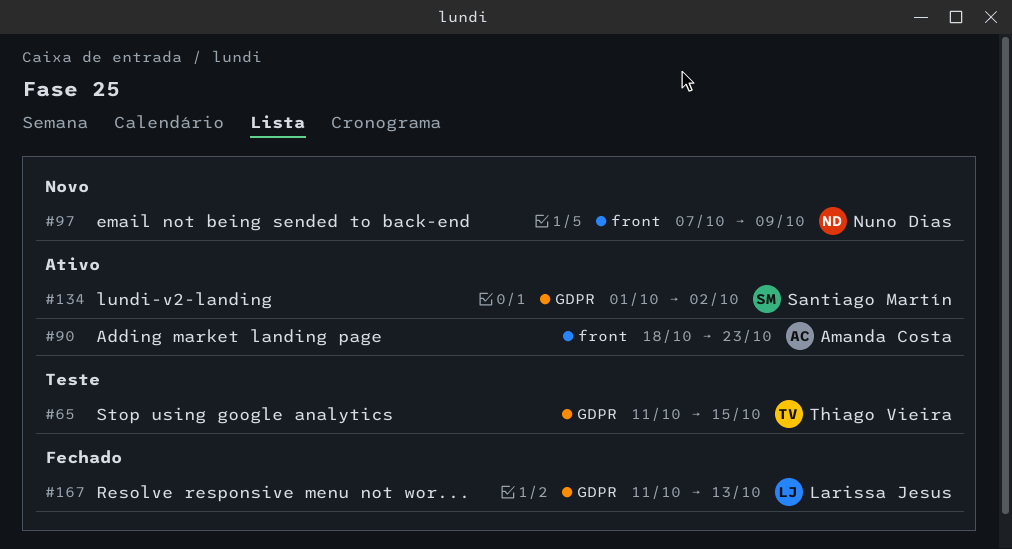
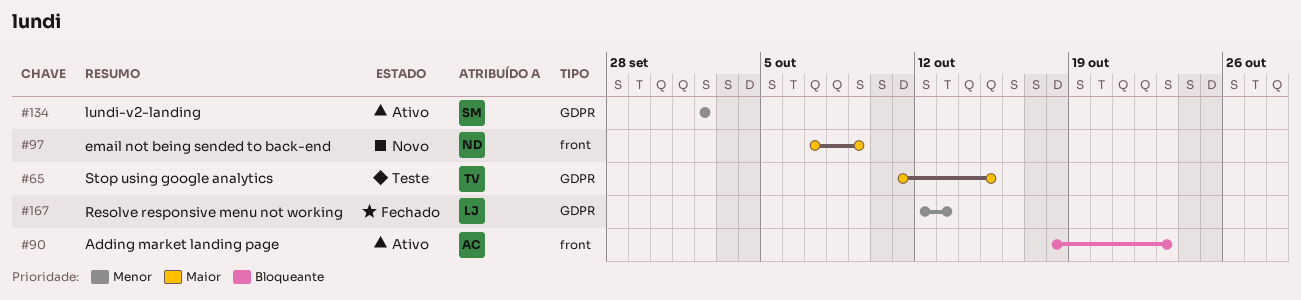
#134, start: Oct 1 -> Oct 2
#167, start: Oct 11 -> Oct 12

